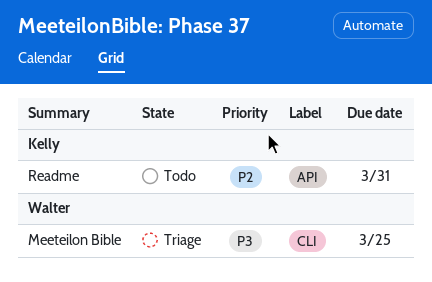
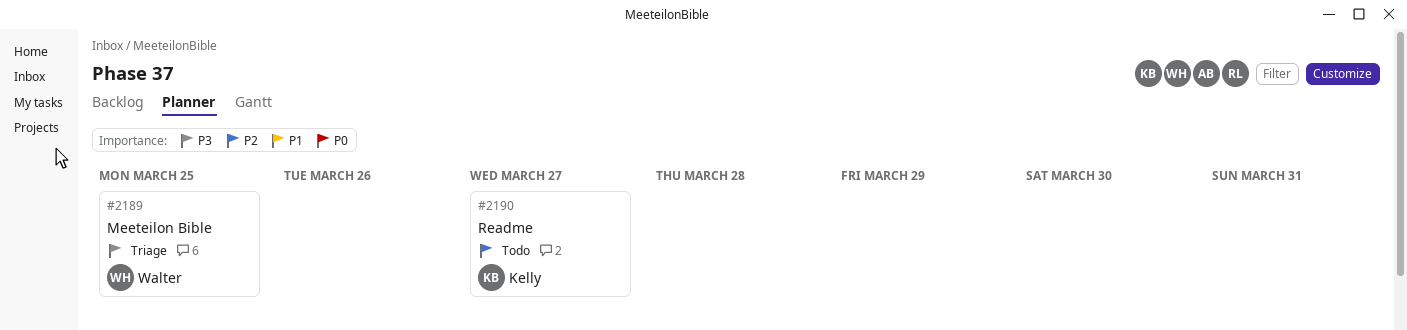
Readme, due: Mar 31 -> Mar 27

